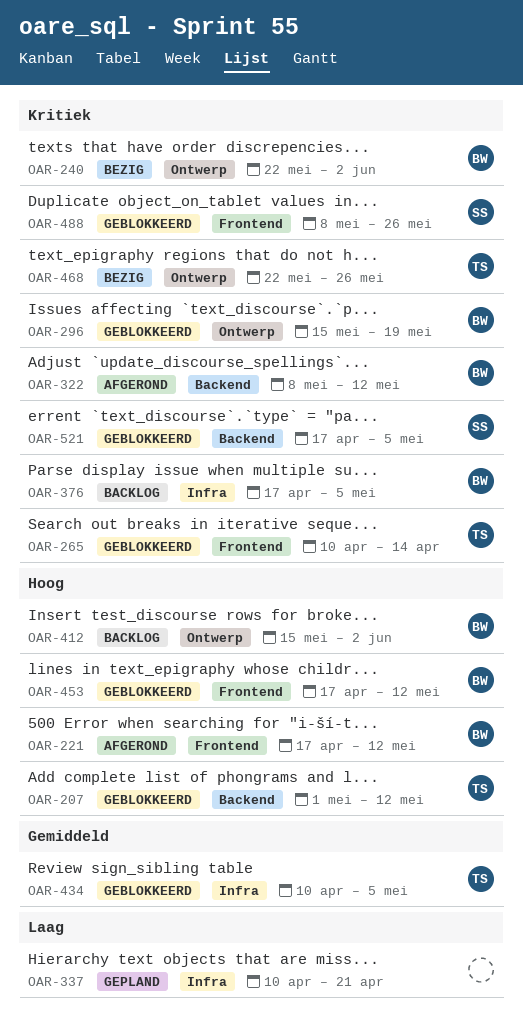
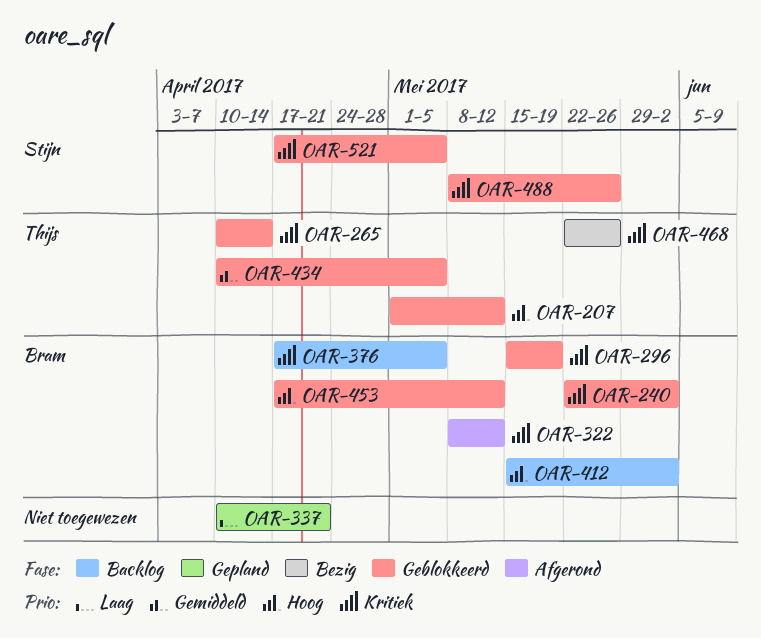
OAR-221: present -> none
OAR-240, status: Bezig -> Geblokkeerd

